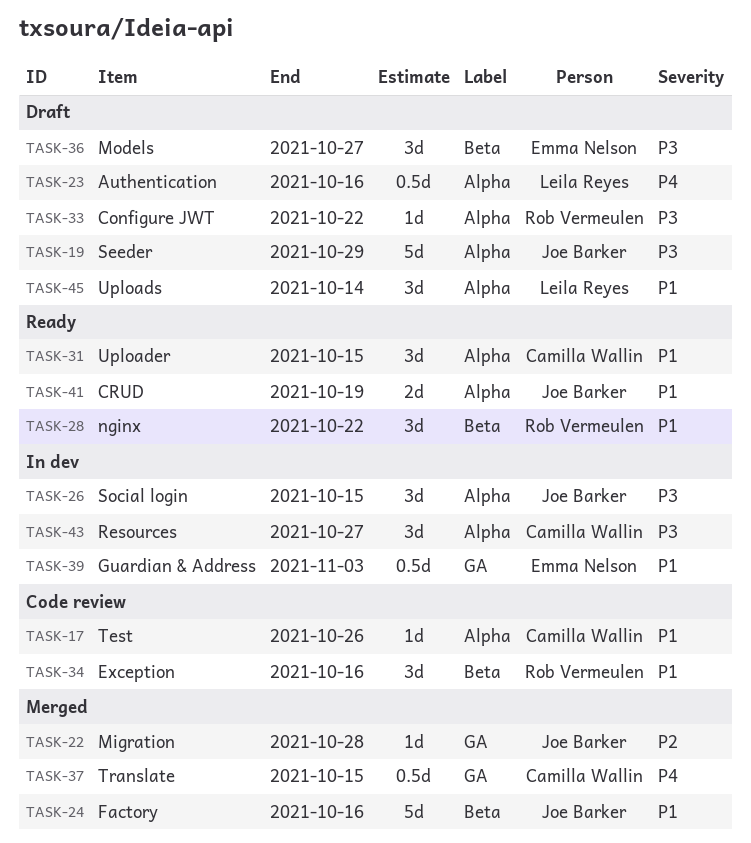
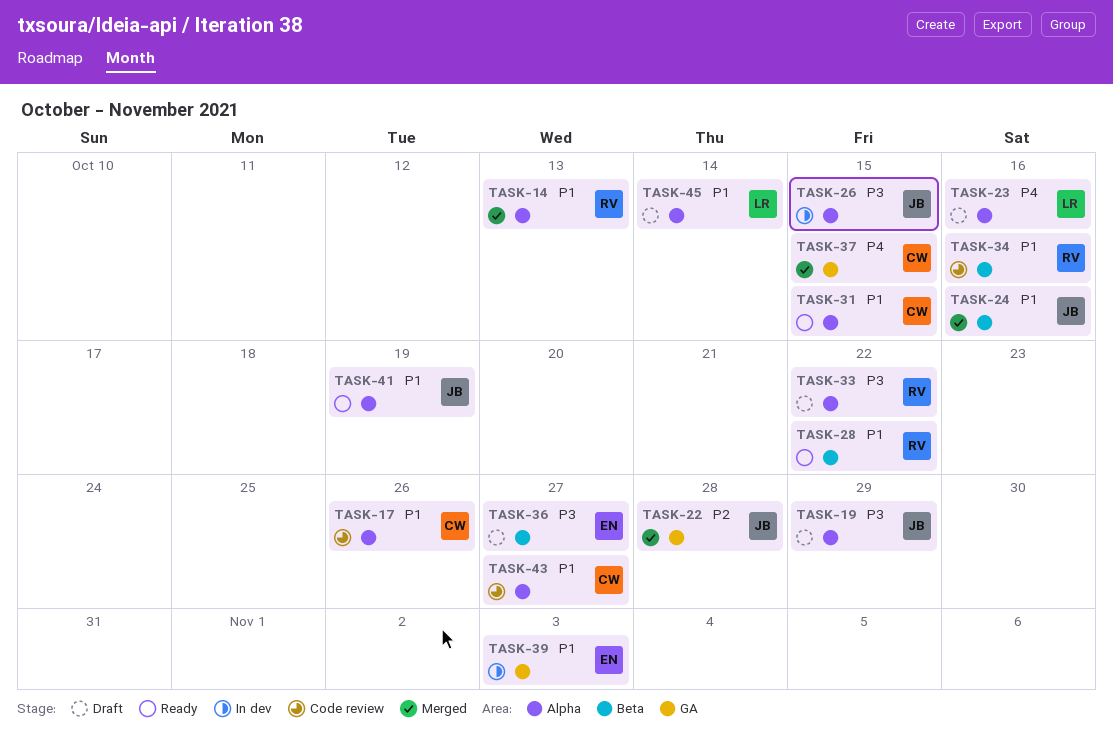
TASK-14: none -> present
TASK-43, status: In dev -> Code review
TASK-43, priority: P3 -> P1

